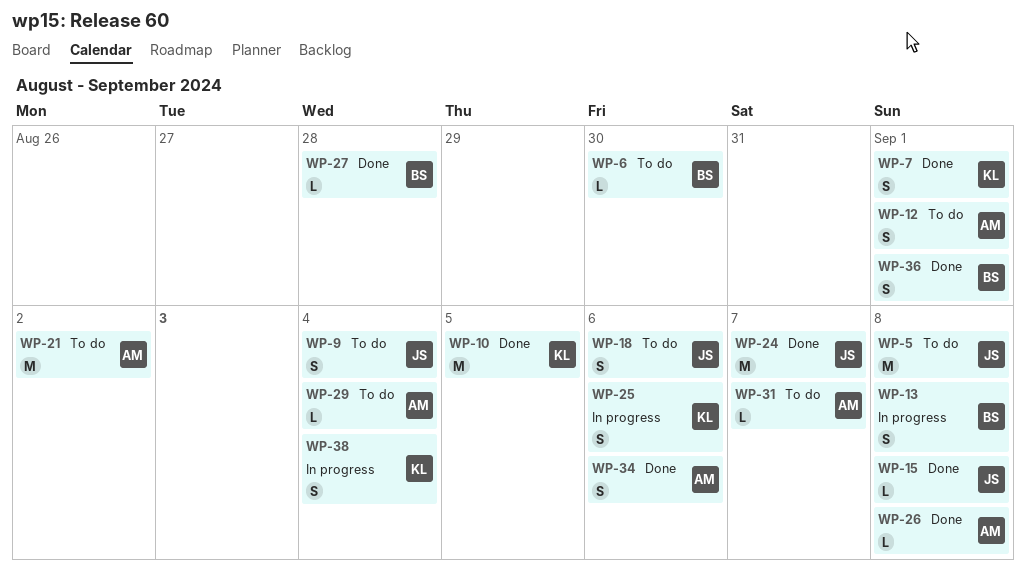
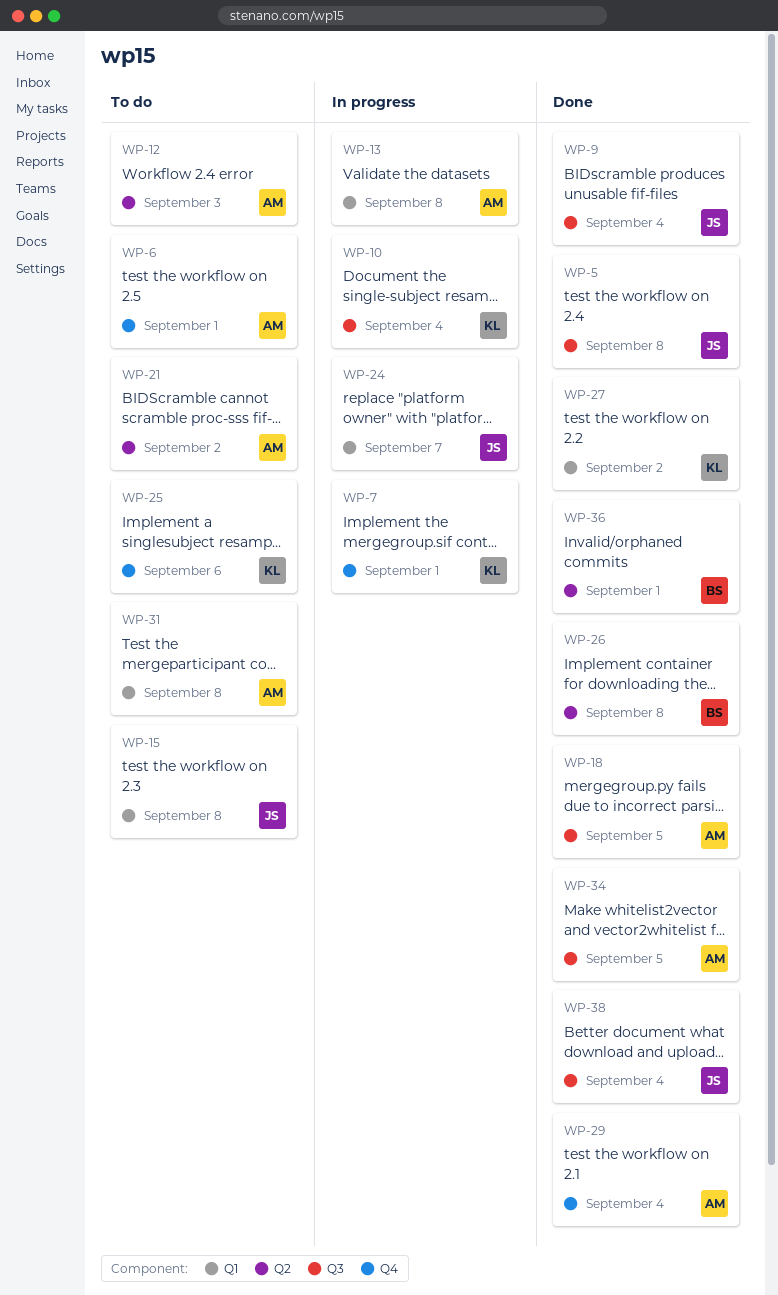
WP-5, status: To do -> Done
WP-6, owner: BS -> AM
WP-6, due: Aug 30 -> Sep 1
WP-7, status: Done -> In progress
WP-9, status: To do -> Done
WP-10, status: Done -> In progress
WP-10, due: Sep 5 -> Sep 4
WP-12, due: Sep 1 -> Sep 3
WP-13, owner: BS -> AM
WP-15, status: Done -> To do
WP-18, status: To do -> Done
WP-18, owner: JS -> AM
WP-18, due: Sep 6 -> Sep 5
WP-24, status: Done -> In progress
WP-25, status: In progress -> To do
WP-26, owner: AM -> BS
WP-27, owner: BS -> KL
WP-27, due: Aug 28 -> Sep 2
WP-29, status: To do -> Done
WP-31, due: Sep 7 -> Sep 8
WP-34, due: Sep 6 -> Sep 5
WP-38, status: In progress -> Done
WP-38, owner: KL -> JS

